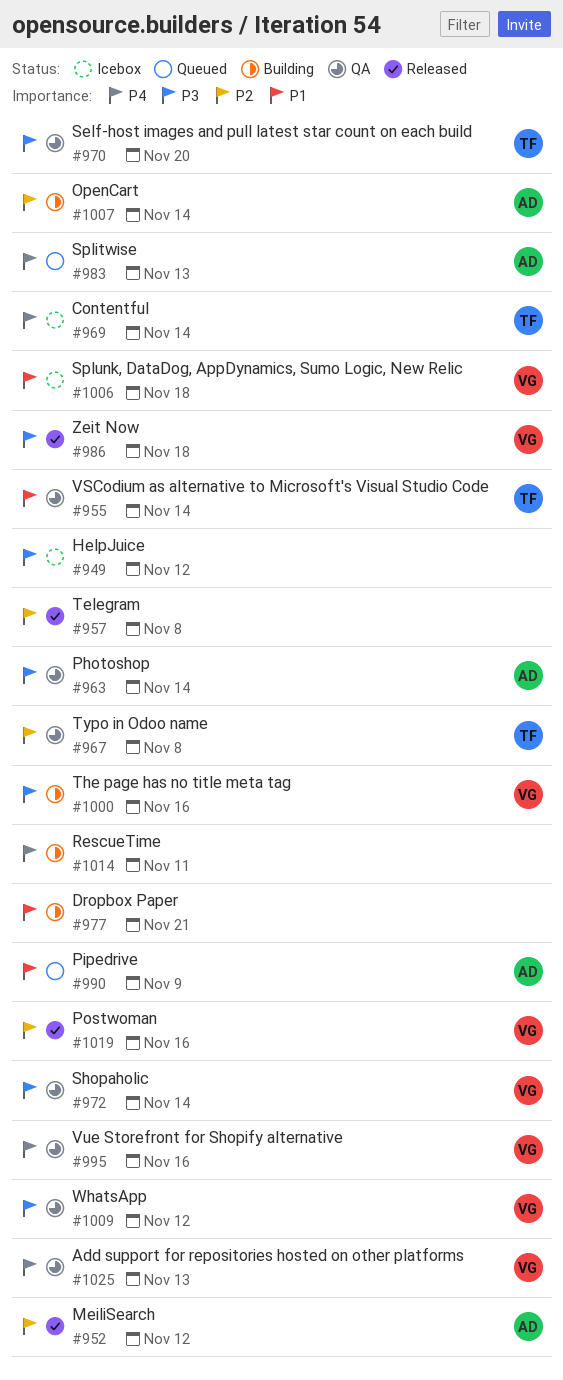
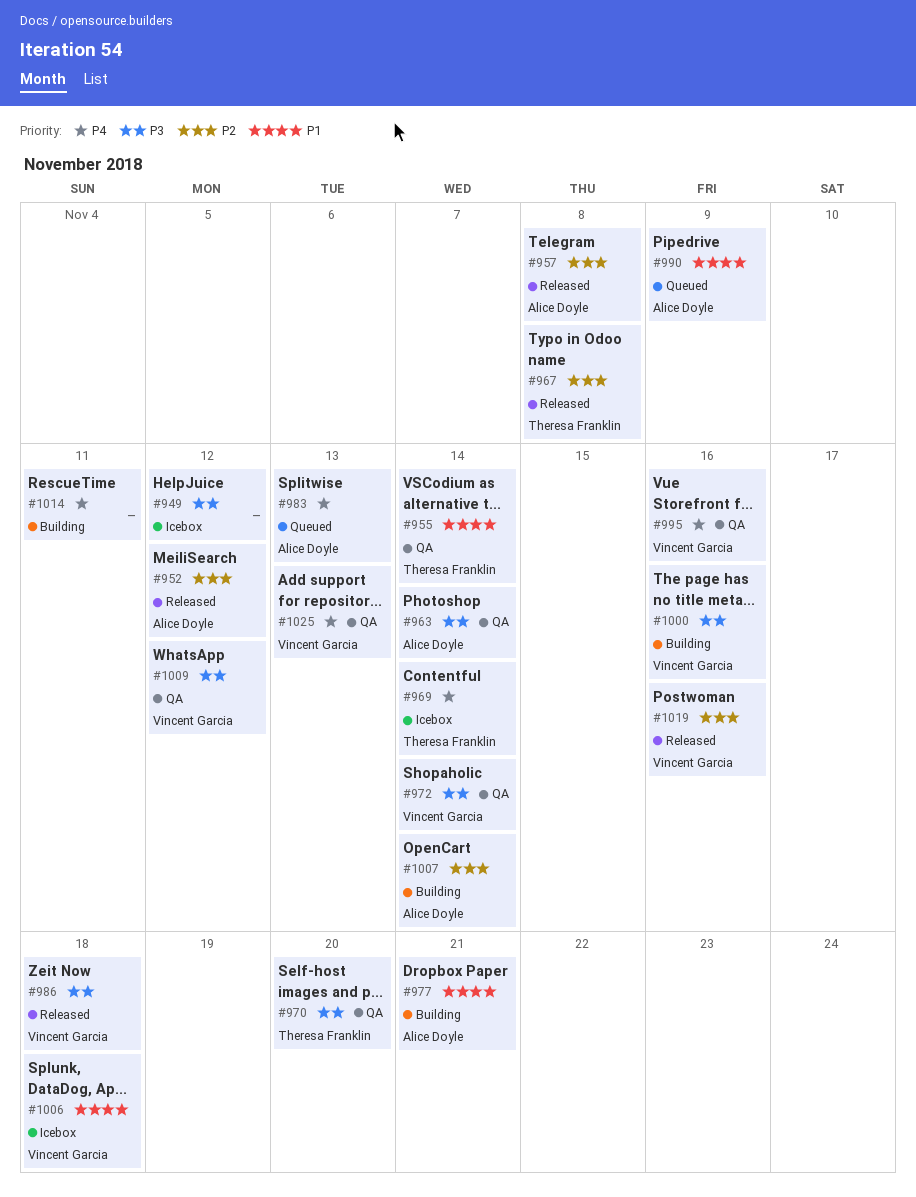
#957, owner: none -> Alice Doyle
#967, status: QA -> Released
#977, owner: none -> Alice Doyle

